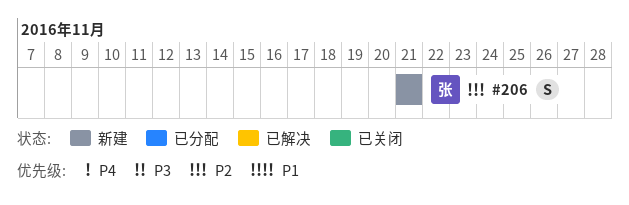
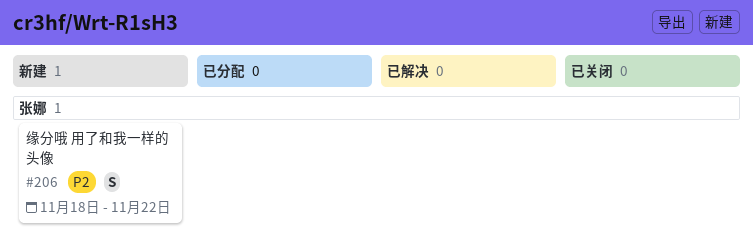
#206, start: Nov 21 -> Nov 18
#206, due: Nov 21 -> Nov 22

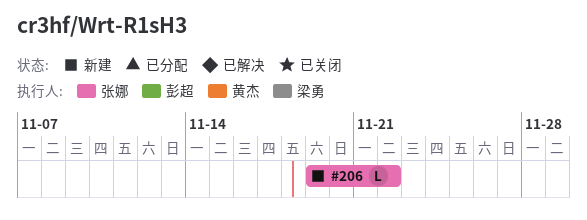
#206, estimate: S -> L
#206, start: Nov 18 -> Nov 19

